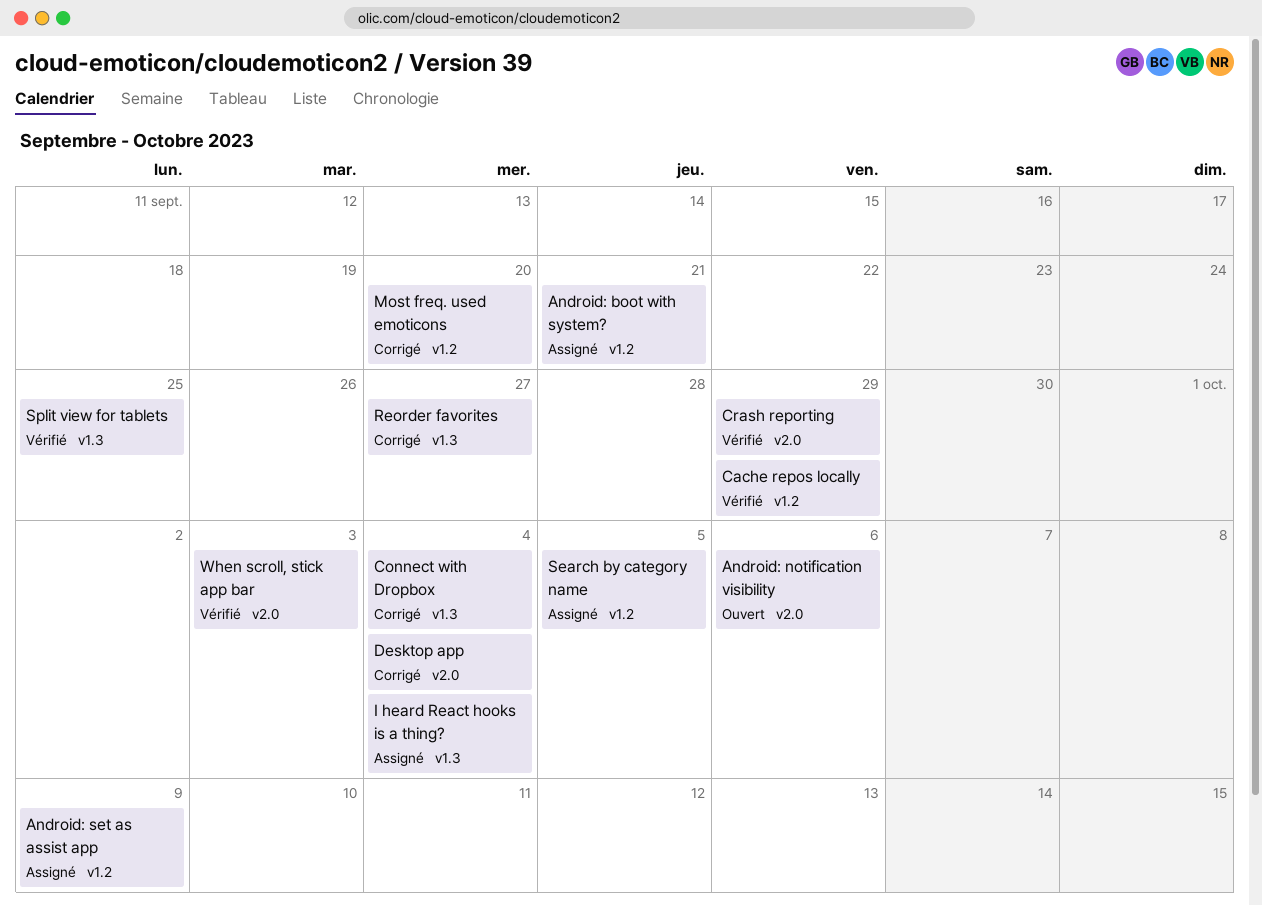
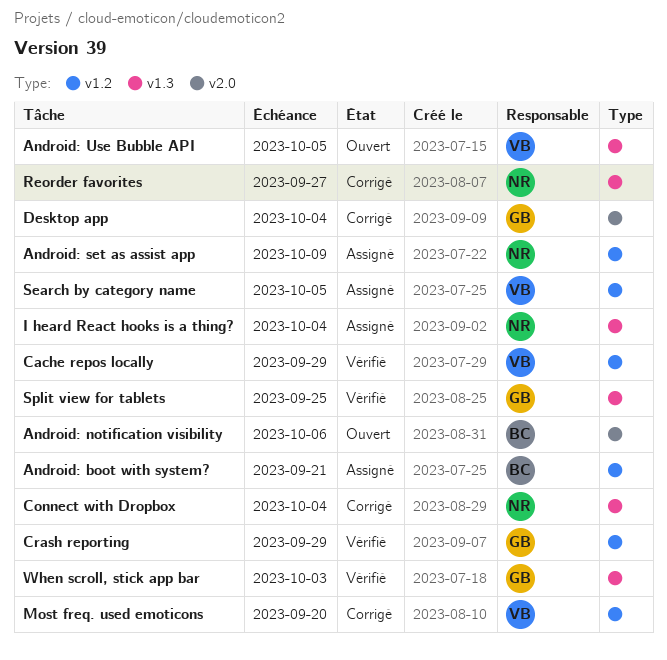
Android: Use Bubble API: none -> present
Crash reporting, label: v2.0 -> v1.2
When scroll, stick app bar, label: v2.0 -> v1.3

